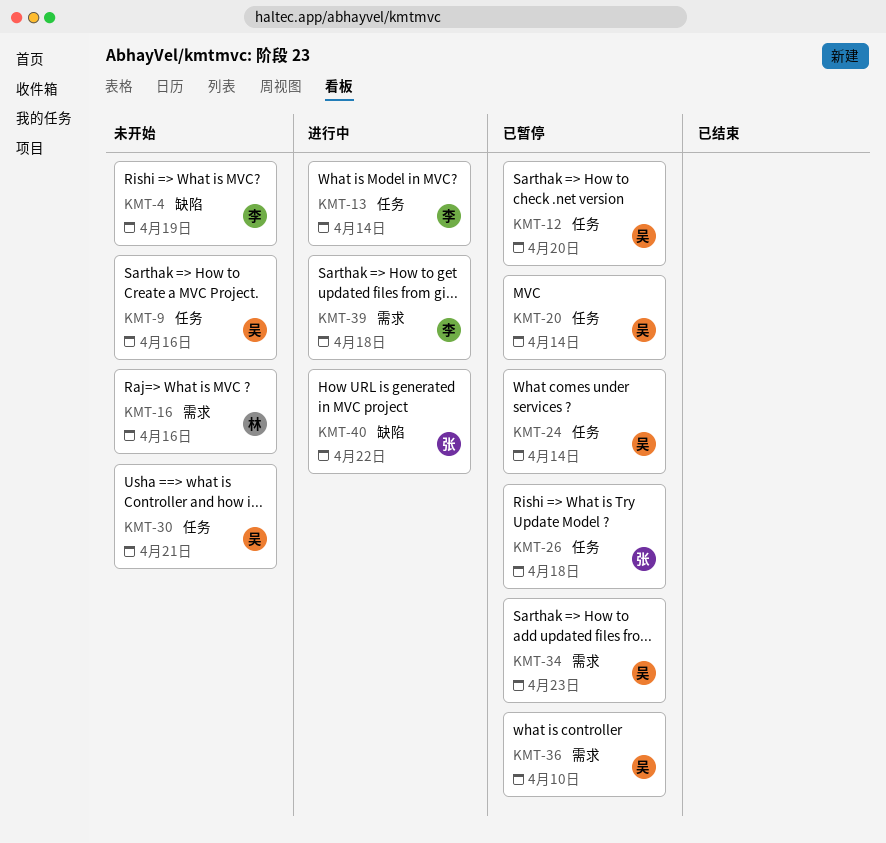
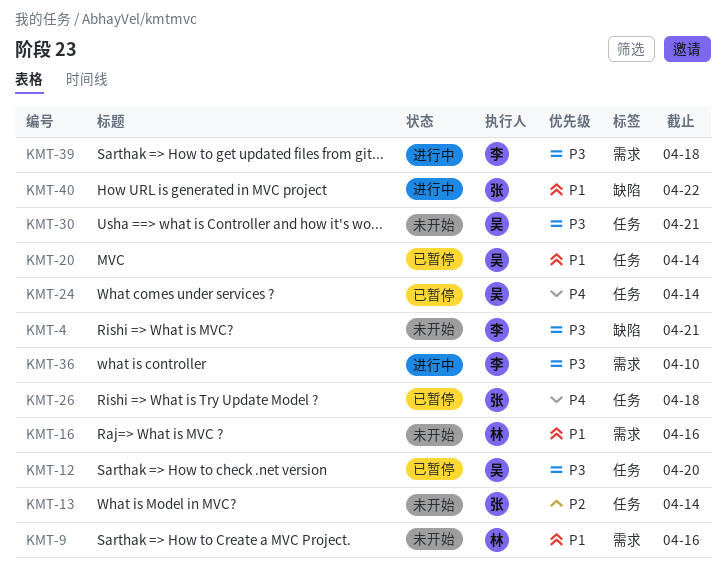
KMT-4, due: Apr 19 -> Apr 21
KMT-9, owner: 吴 -> 林
KMT-9, label: 任务 -> 需求
KMT-13, status: 进行中 -> 未开始
KMT-13, owner: 李 -> 张
KMT-34: present -> none
KMT-36, status: 已暂停 -> 进行中
KMT-36, owner: 吴 -> 李

